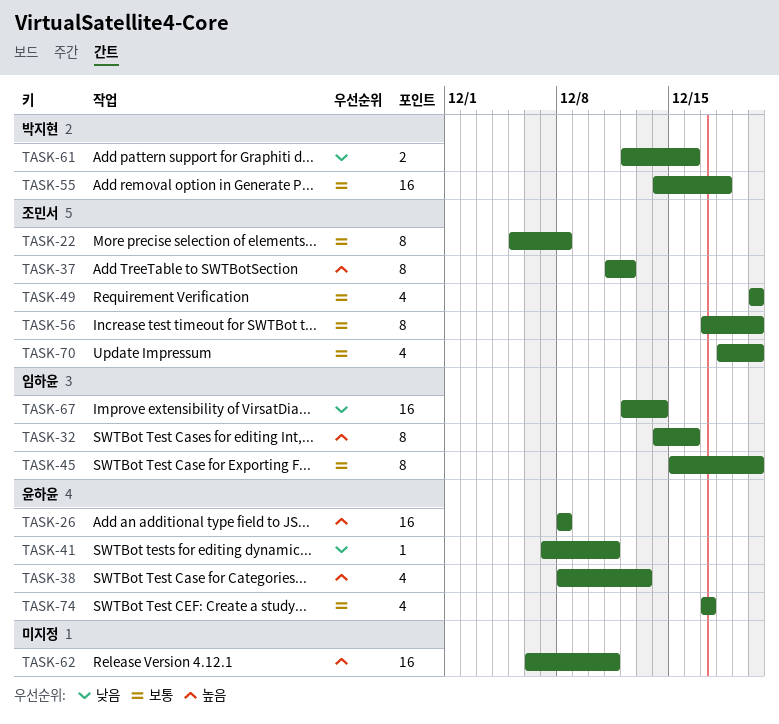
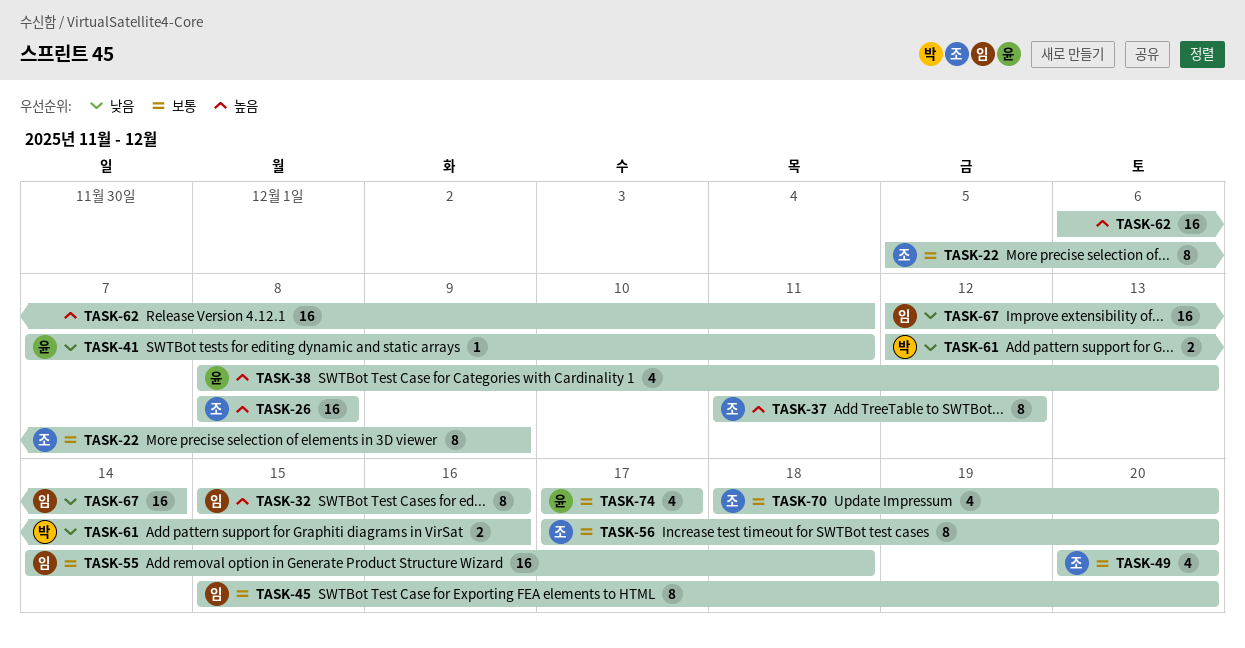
TASK-22, due: Dec 8 -> Dec 9
TASK-26, owner: 윤하윤 -> 조민서
TASK-32, start: Dec 14 -> Dec 15
TASK-55, owner: 박지현 -> 임하윤

